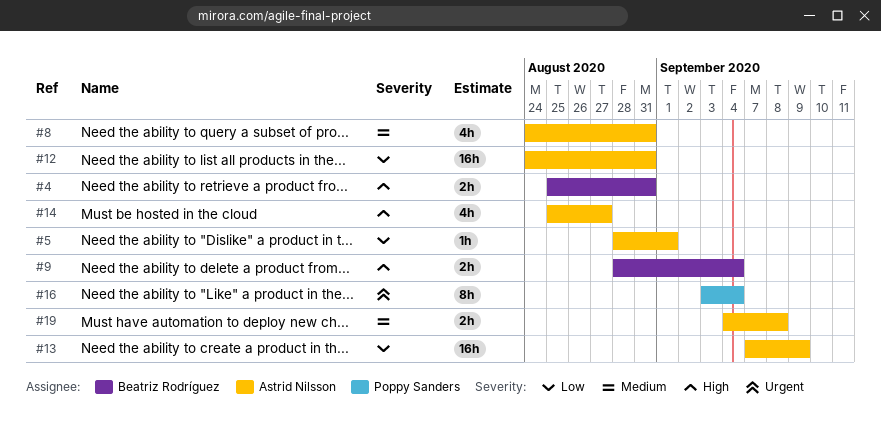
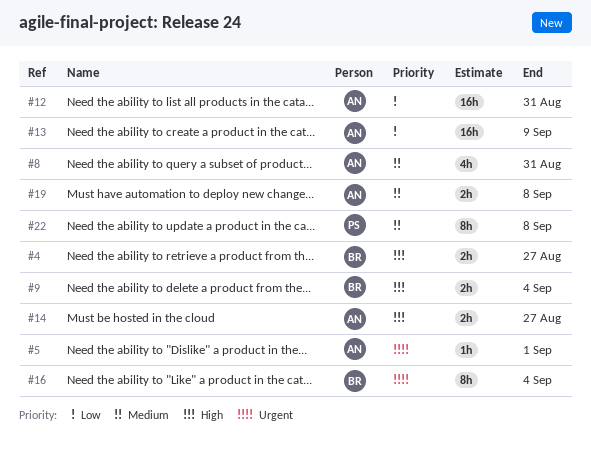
#4, due: Aug 31 -> Aug 27
#5, priority: Low -> Urgent
#14, estimate: 4h -> 2h
#16, owner: Poppy Sanders -> Beatriz Rodríguez
#22: none -> present

